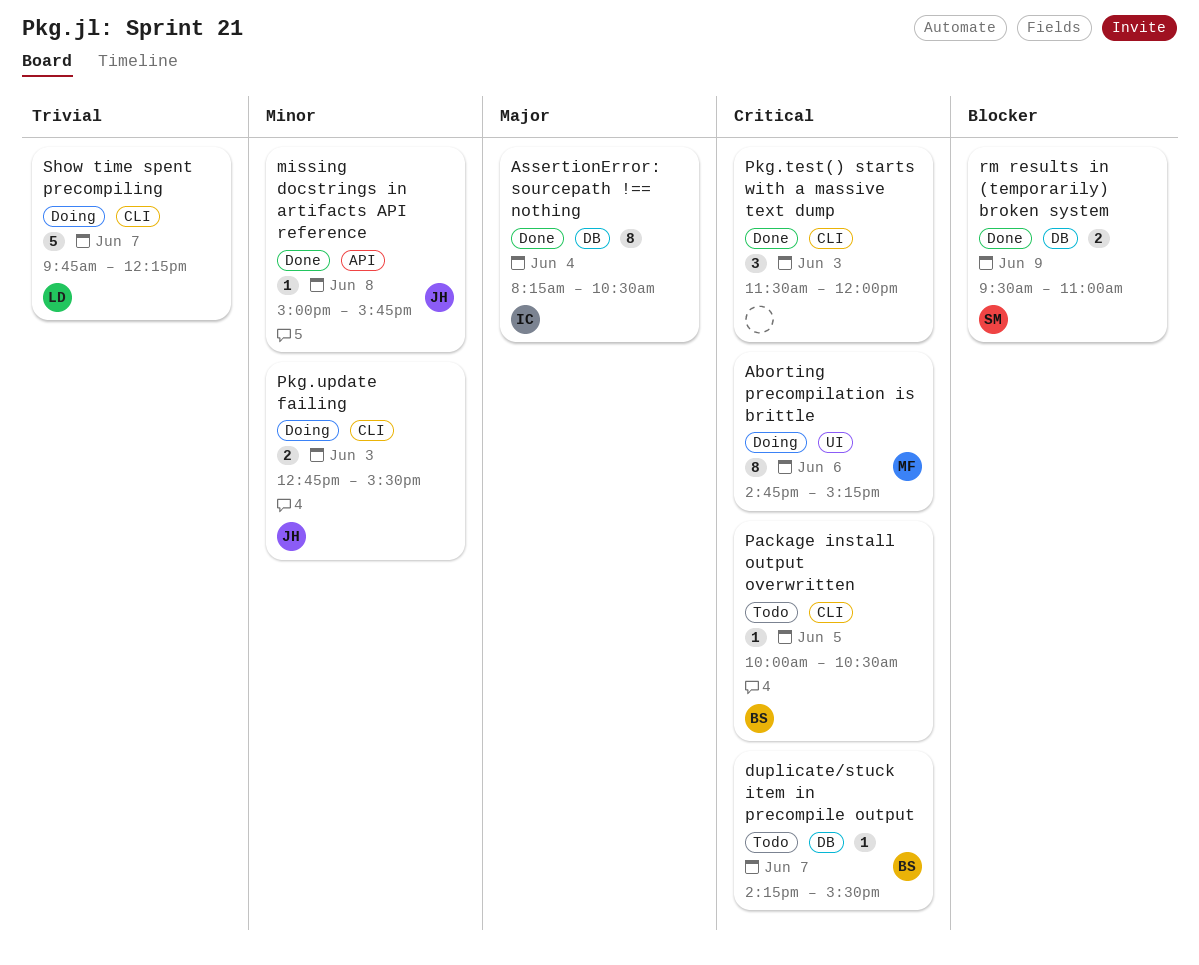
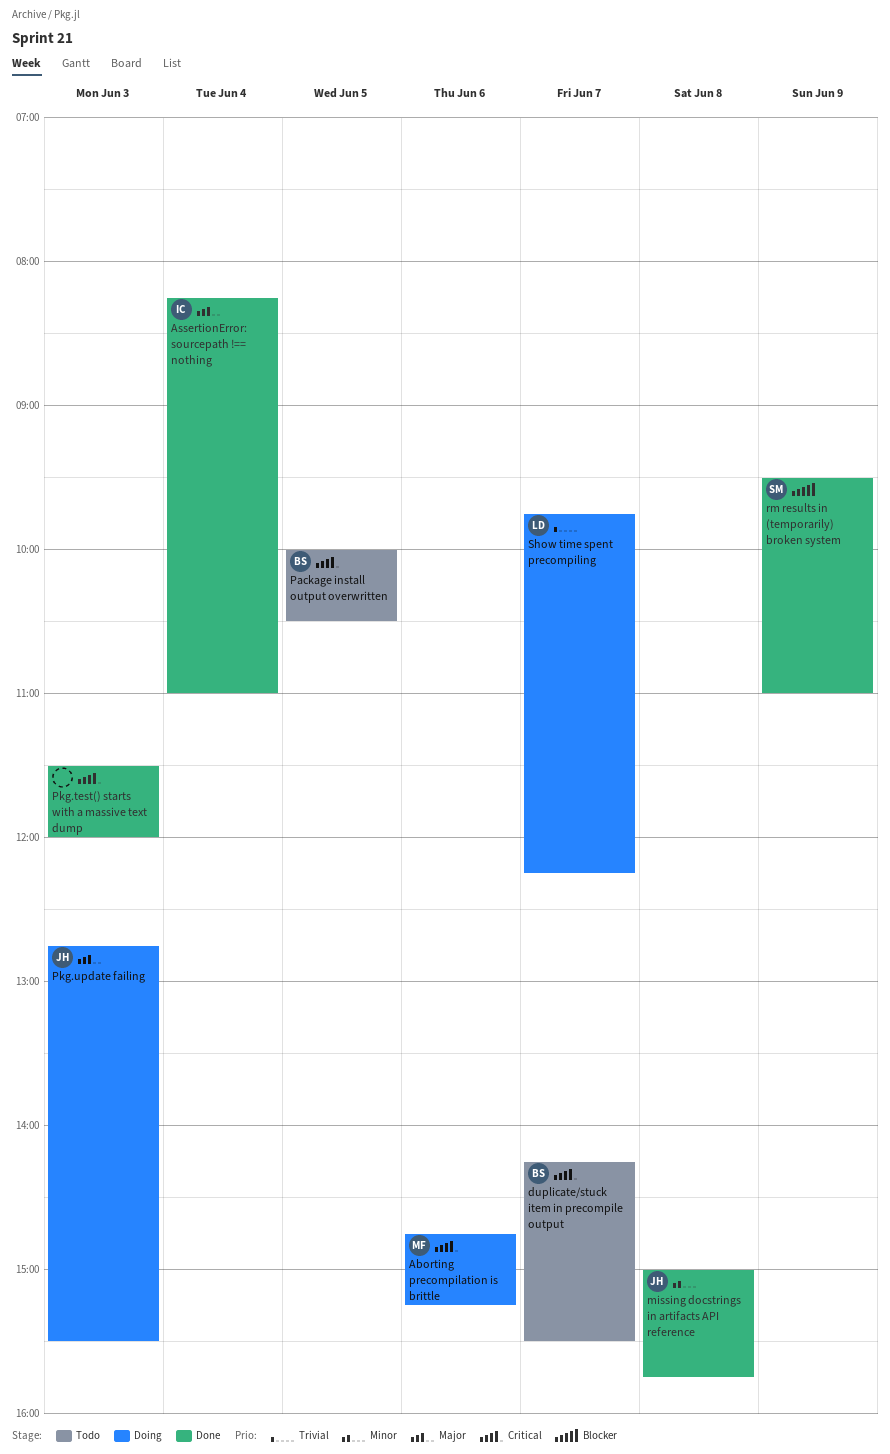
AssertionError: sourcepath !== nothing, ends: 10:30 -> 11:00
Pkg.update failing, priority: Minor -> Major

